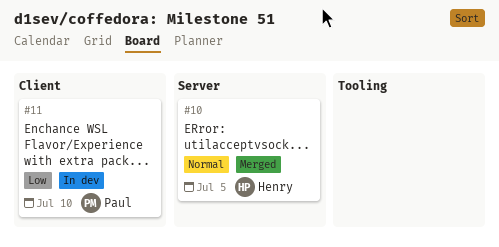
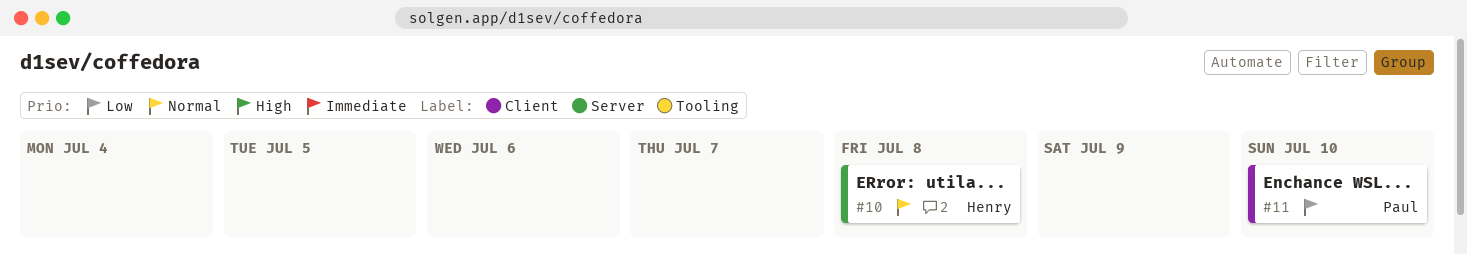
#10, due: Jul 5 -> Jul 8

